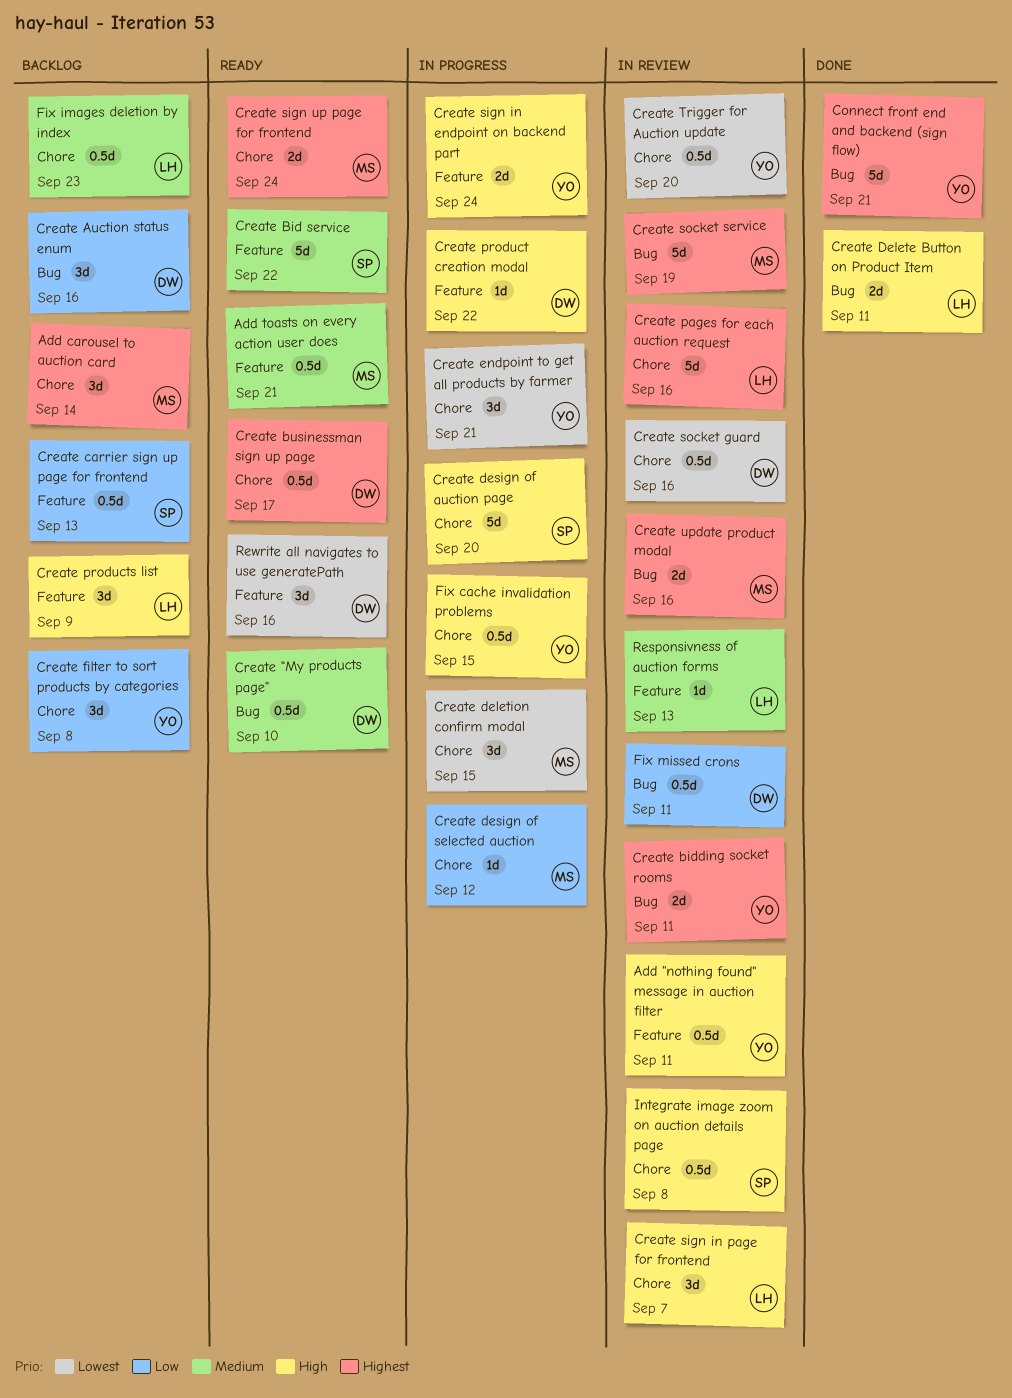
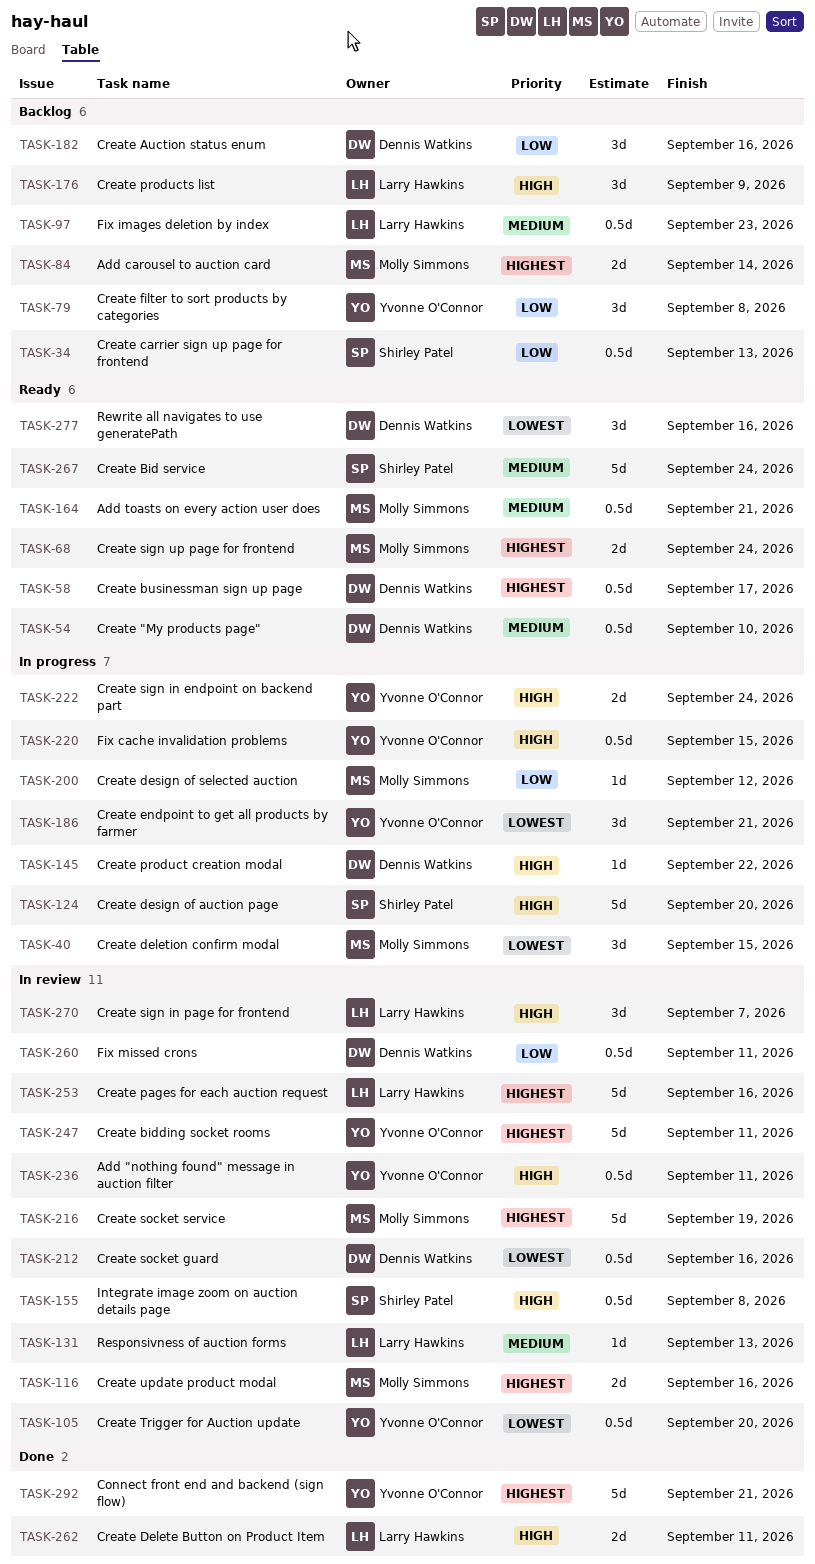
Add carousel to auction card, estimate: 3d -> 2d
Create Bid service, due: Sep 22 -> Sep 24
Create bidding socket rooms, estimate: 2d -> 5d

